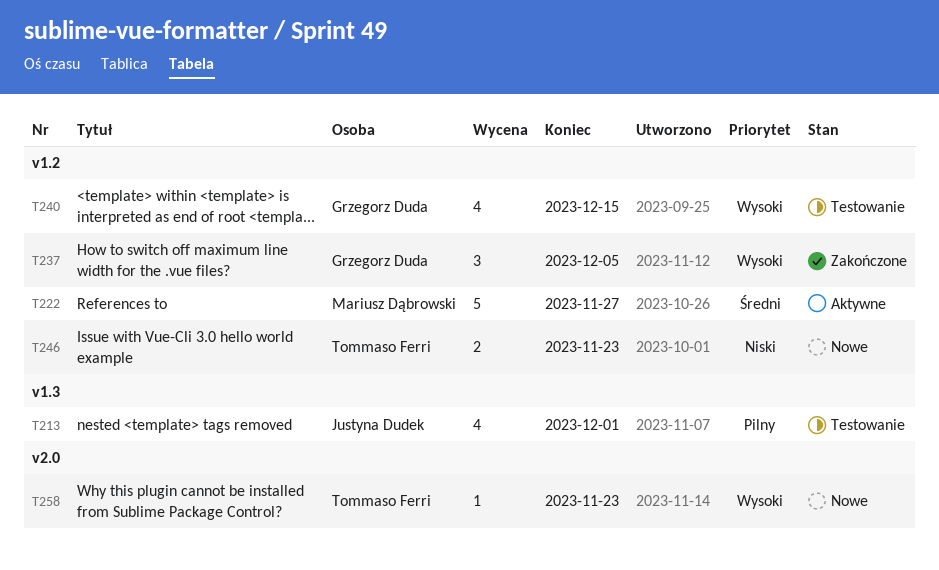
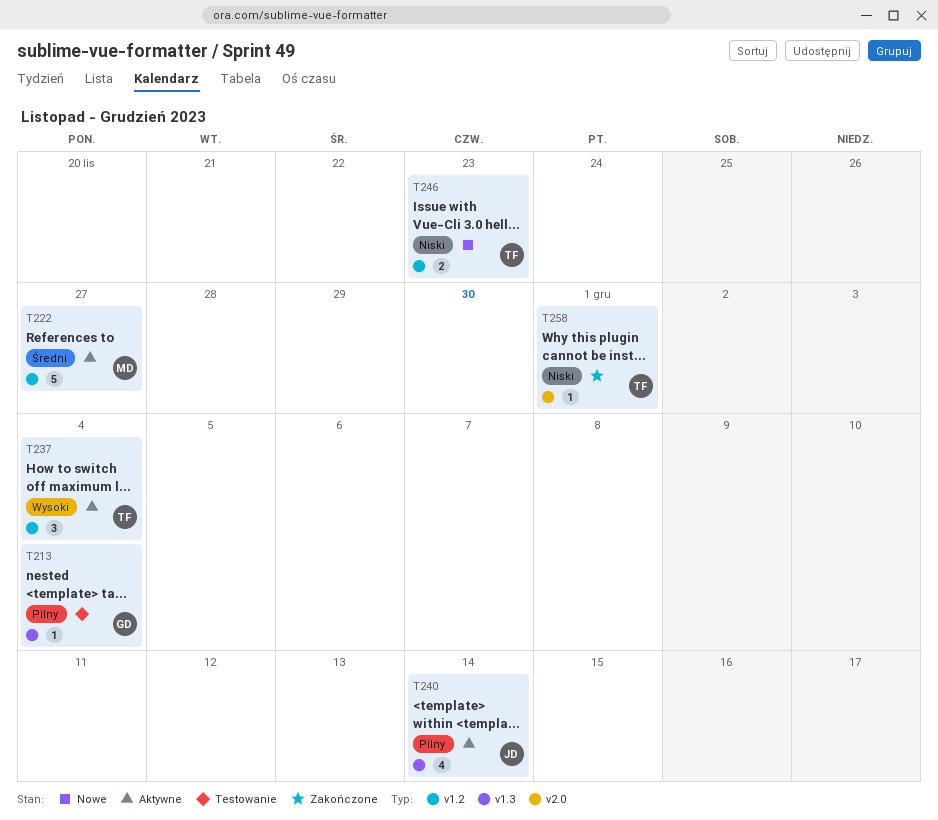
T213, owner: Justyna Dudek -> Grzegorz Duda
T213, estimate: 4 -> 1
T213, due: Dec 1 -> Dec 4
T237, status: Zakończone -> Aktywne
T237, owner: Grzegorz Duda -> Tommaso Ferri
T237, due: Dec 5 -> Dec 4
T240, status: Testowanie -> Aktywne
T240, owner: Grzegorz Duda -> Justyna Dudek
T240, priority: Wysoki -> Pilny
T240, label: v1.2 -> v1.3
T240, due: Dec 15 -> Dec 14
T258, status: Nowe -> Zakończone
T258, priority: Wysoki -> Niski
T258, due: Nov 23 -> Dec 1

